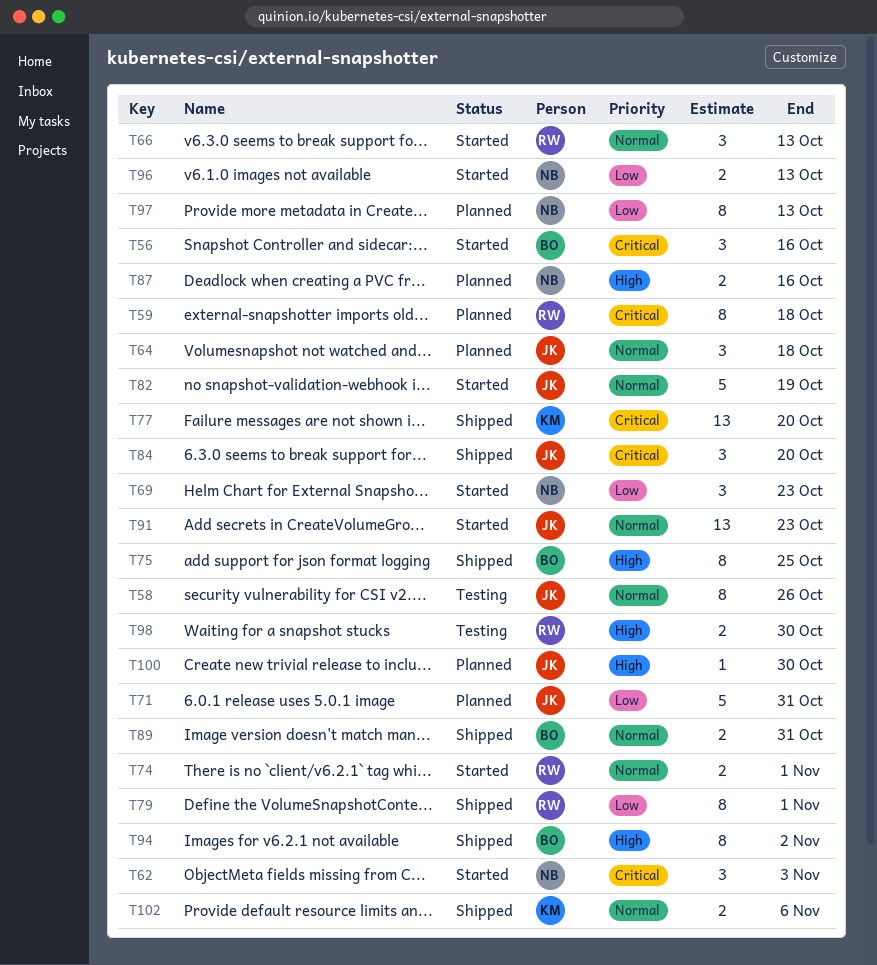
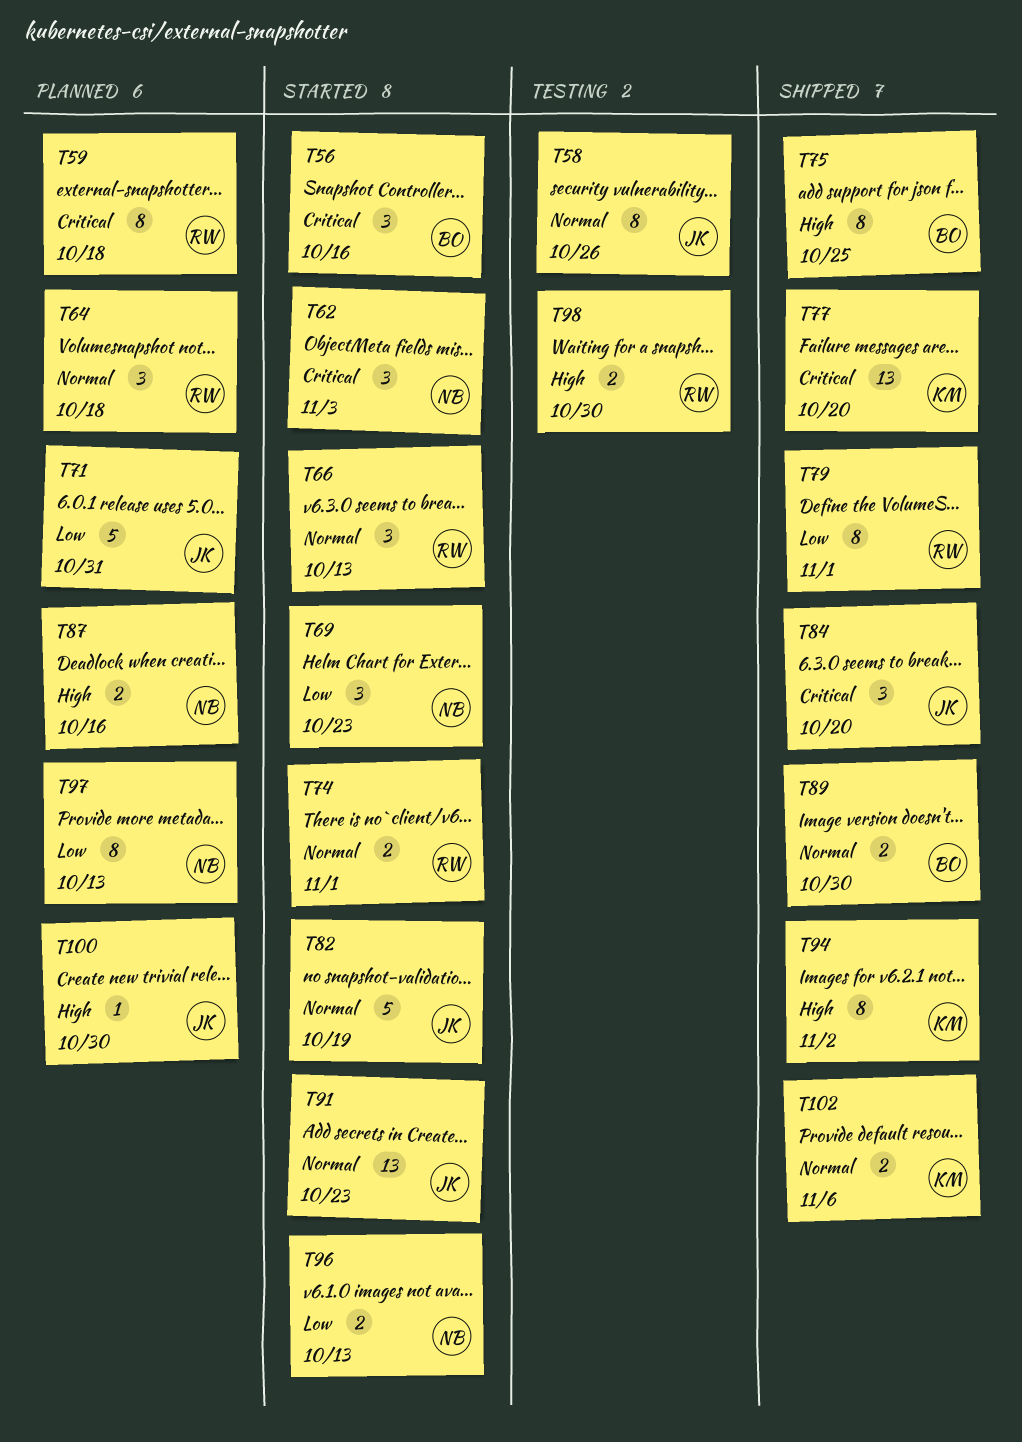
T64, owner: JK -> RW
T89, due: Oct 31 -> Oct 30
T94, owner: BO -> KM

